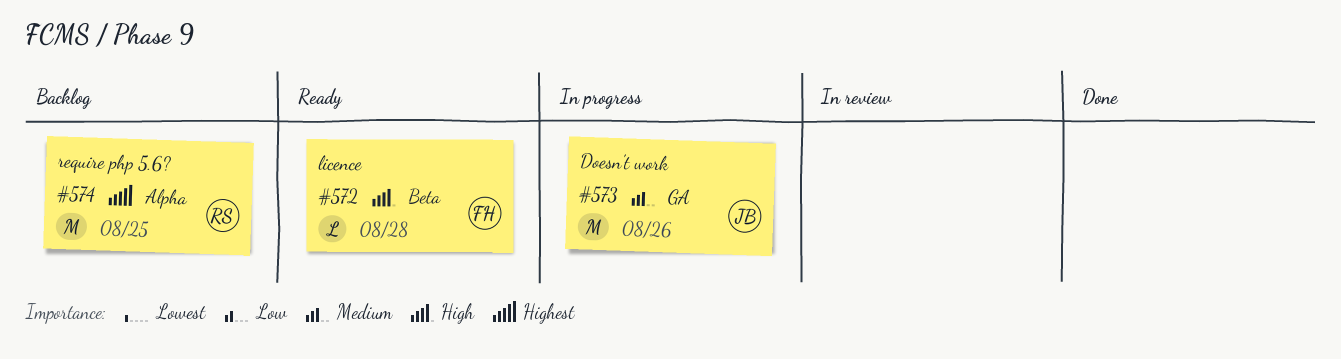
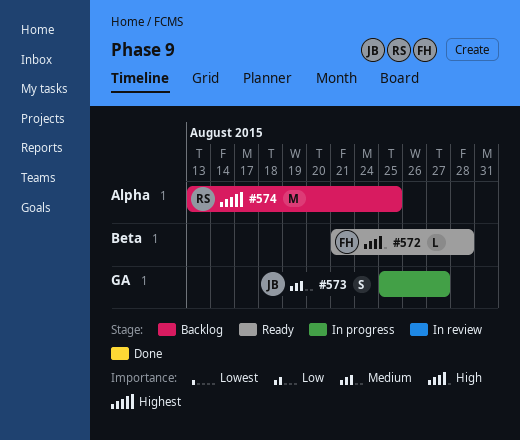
#573, estimate: M -> S
#573, due: Aug 26 -> Aug 27

